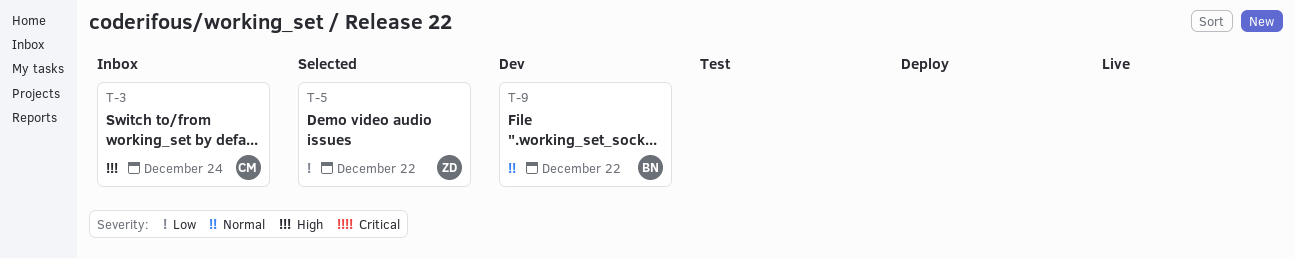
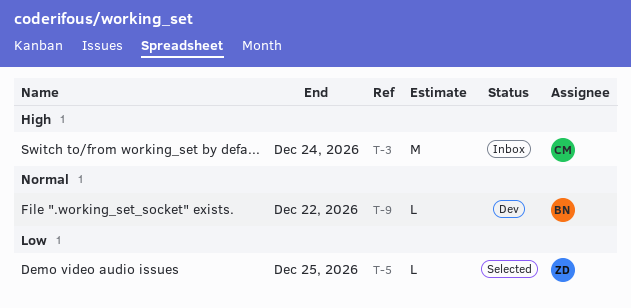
T-5, due: Dec 22 -> Dec 25

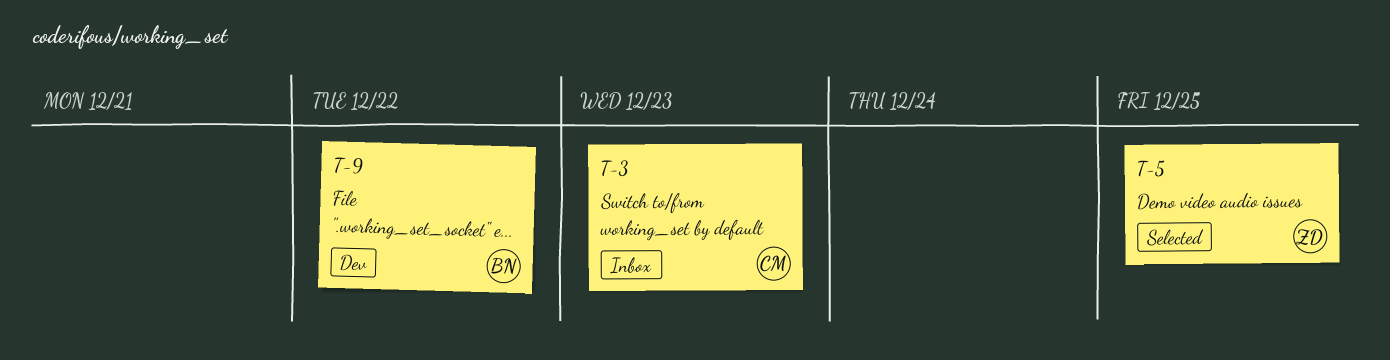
T-3, due: Dec 24 -> Dec 23

